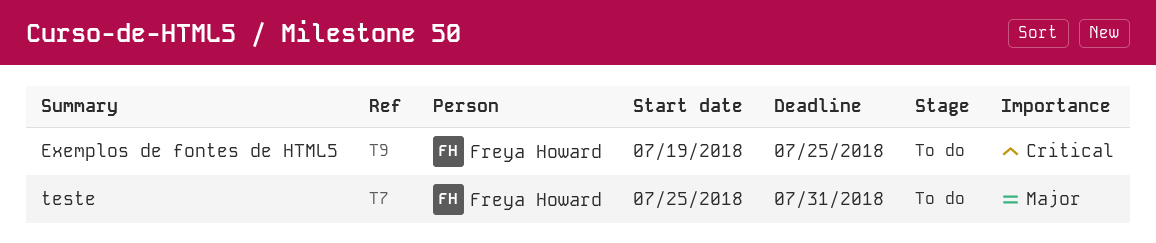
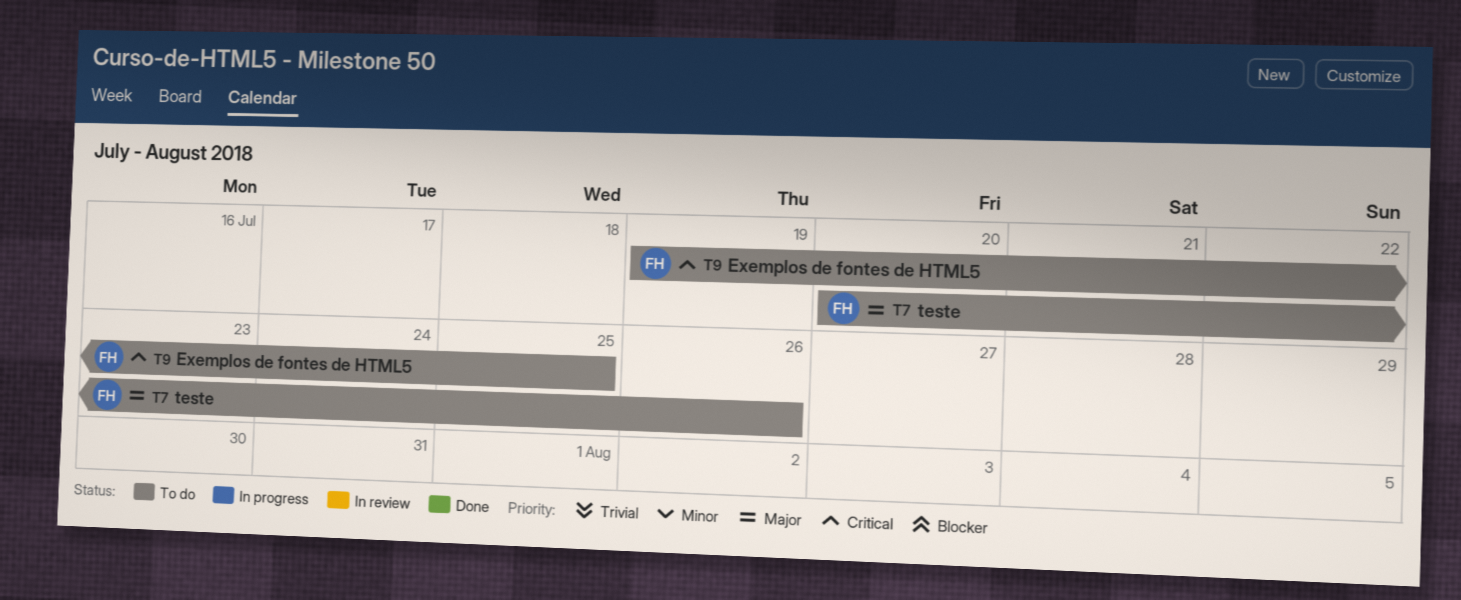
T7, start: Jul 25 -> Jul 20
T7, due: Jul 31 -> Jul 26

